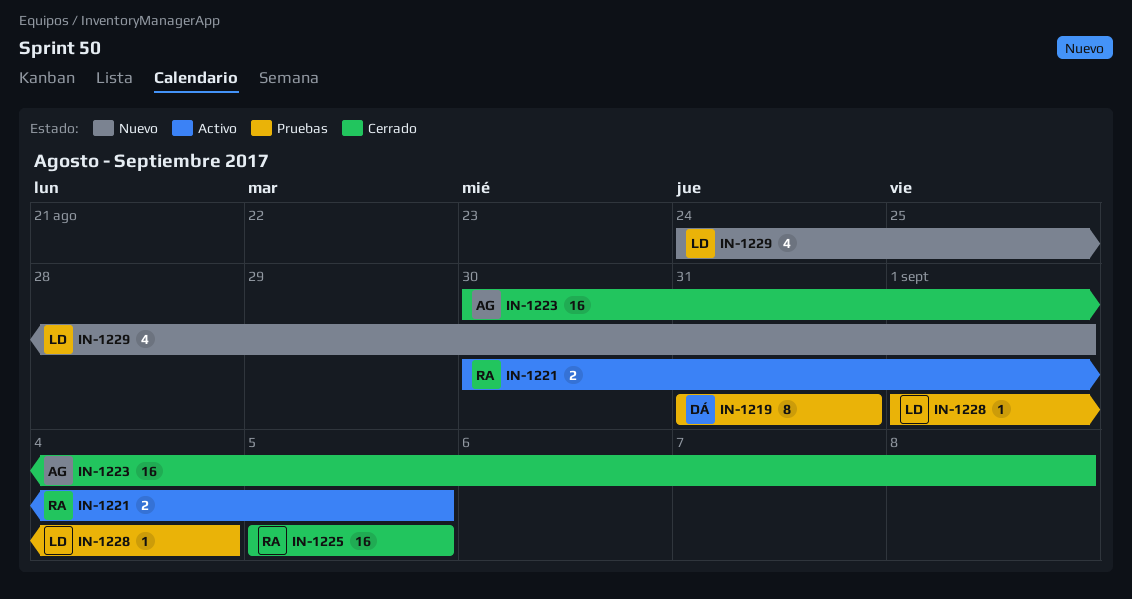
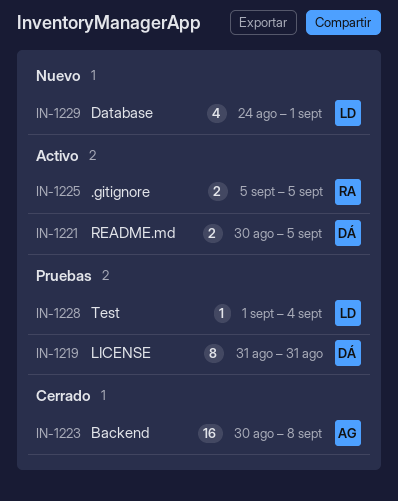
IN-1221, owner: RA -> DÁ
IN-1225, status: Cerrado -> Activo
IN-1225, estimate: 16 -> 2

